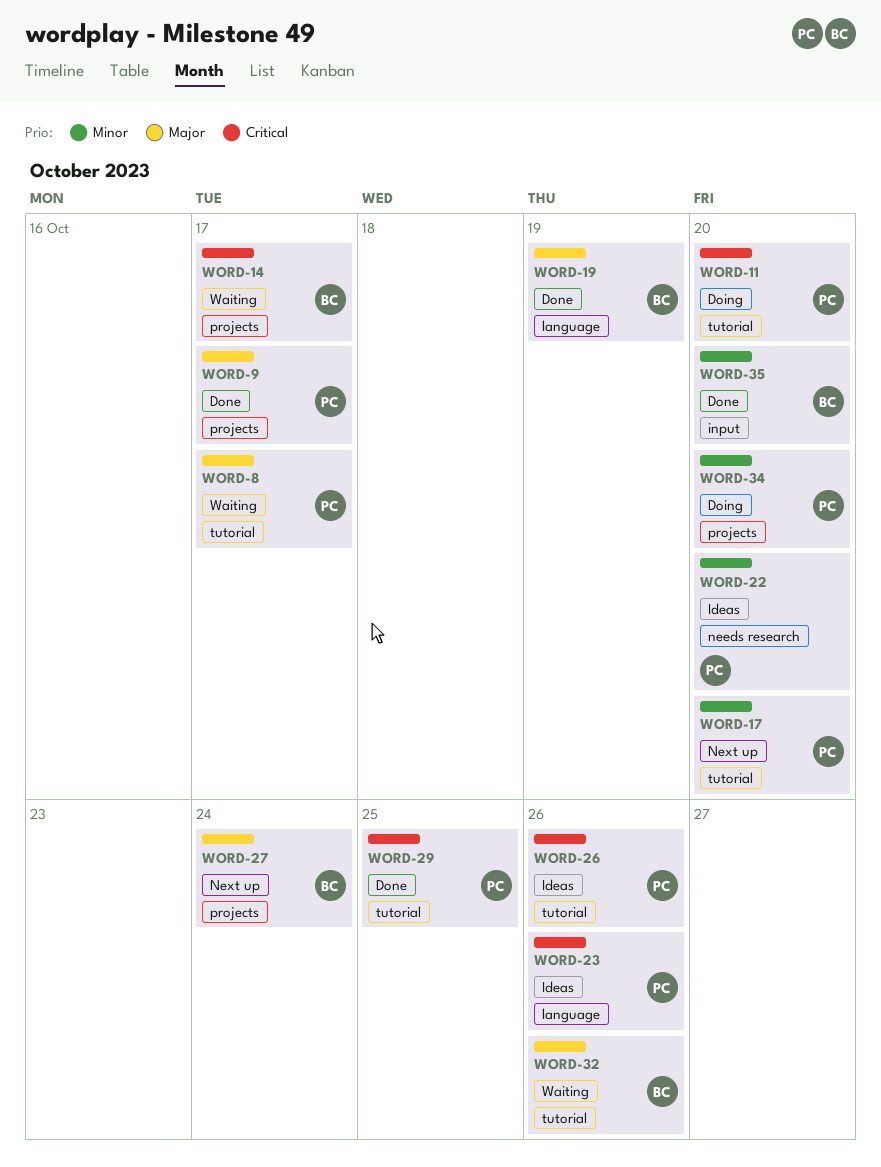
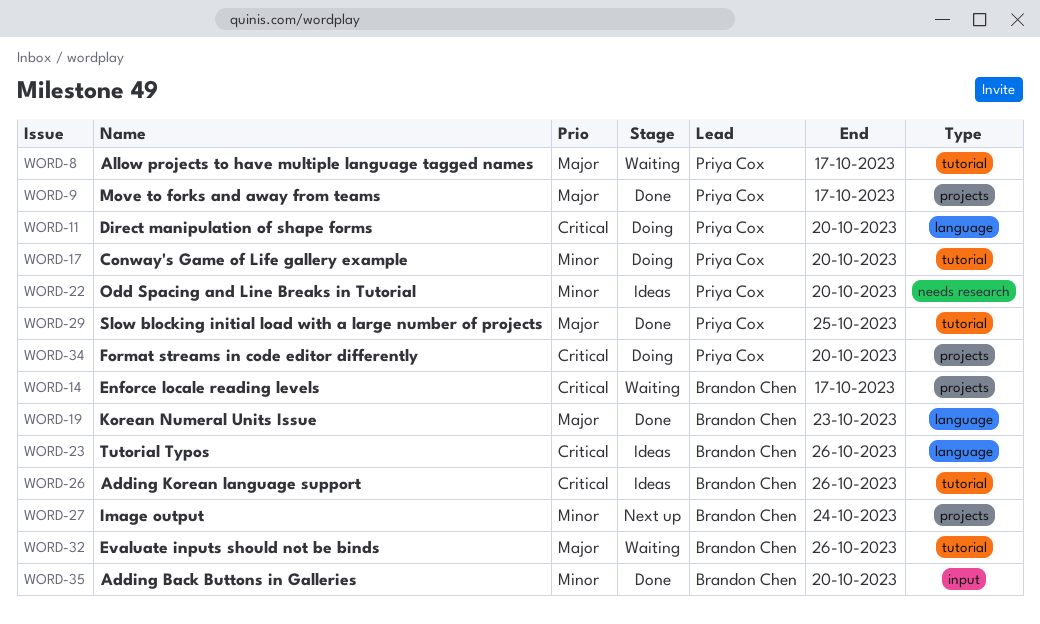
WORD-11, label: tutorial -> language
WORD-17, status: Next up -> Doing
WORD-19, due: Oct 19 -> Oct 23
WORD-23, owner: Priya Cox -> Brandon Chen
WORD-26, owner: Priya Cox -> Brandon Chen
WORD-27, priority: Major -> Minor
WORD-29, priority: Critical -> Major
WORD-34, priority: Minor -> Critical

